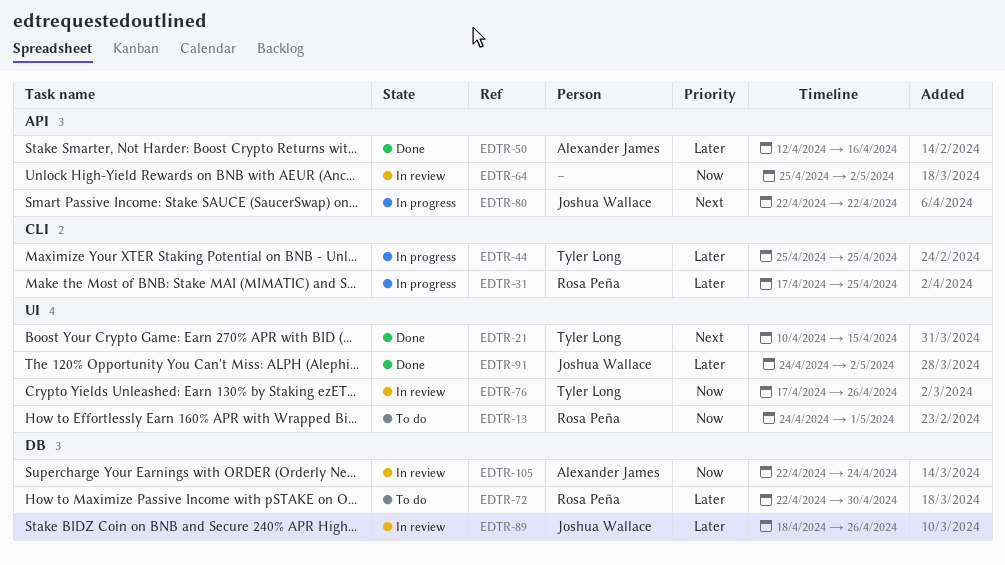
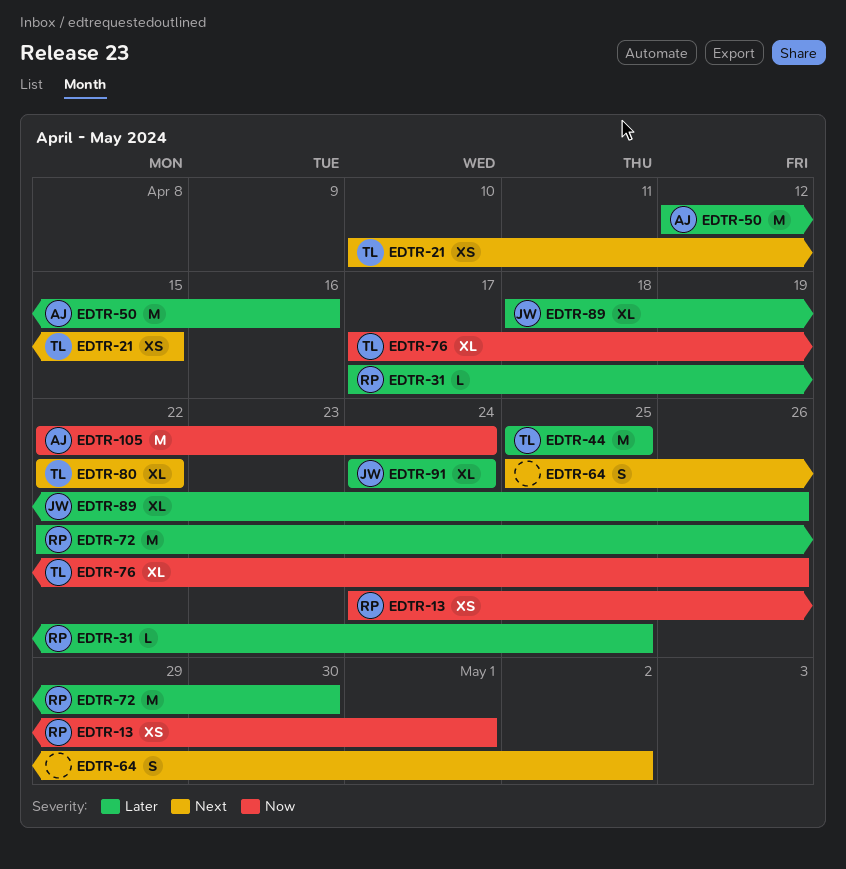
EDTR-64, priority: Now -> Next
EDTR-80, owner: Joshua Wallace -> Tyler Long
EDTR-91, due: May 2 -> Apr 24

